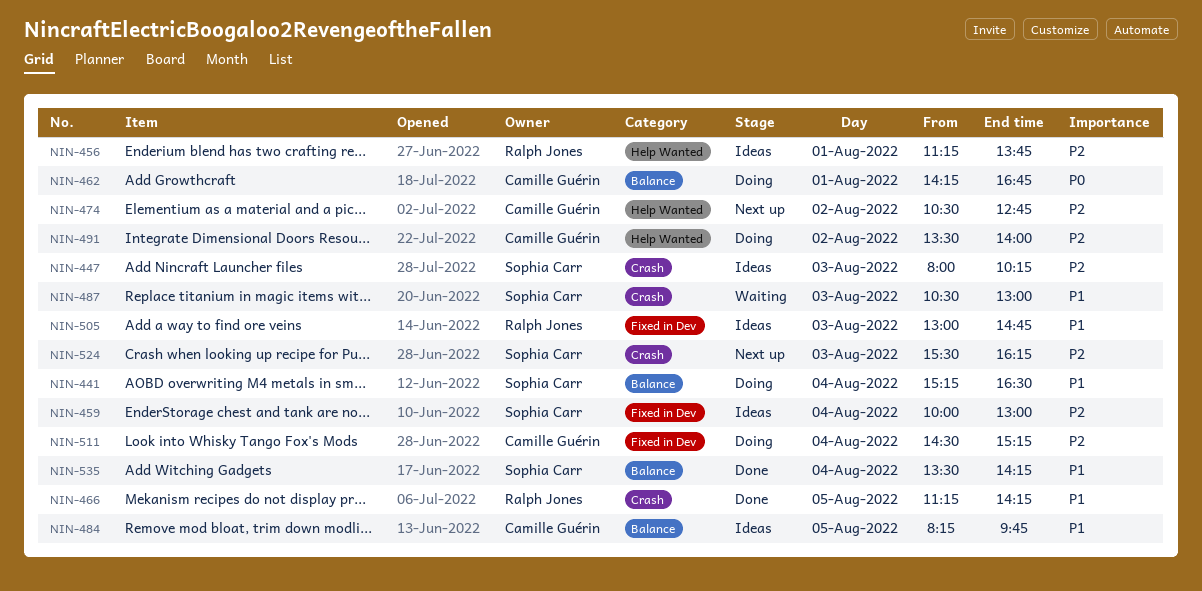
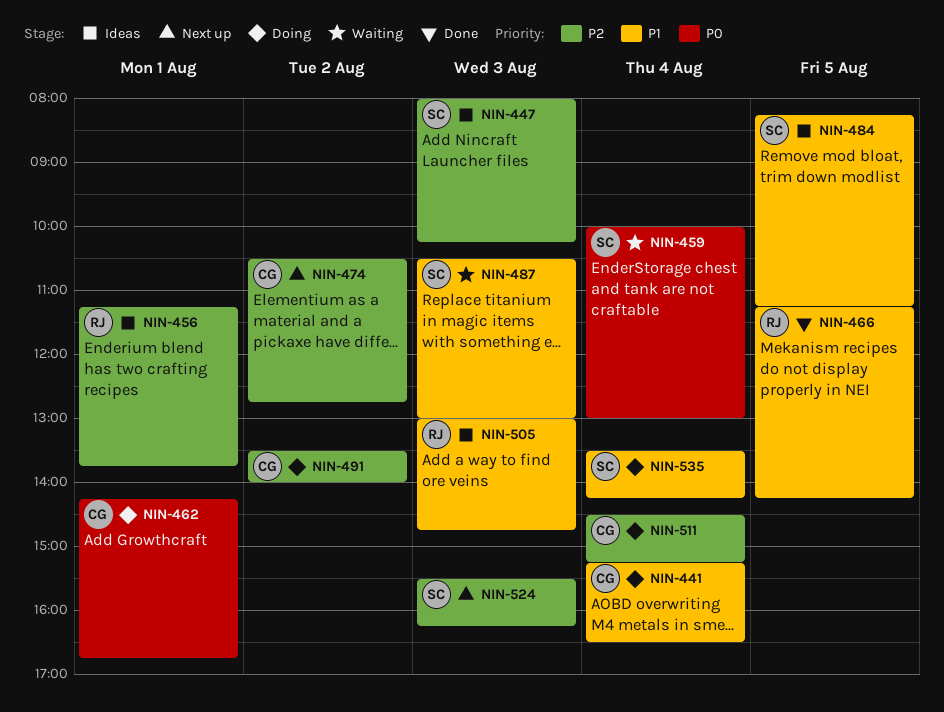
NIN-441, owner: Sophia Carr -> Camille Guérin
NIN-459, status: Ideas -> Waiting
NIN-459, priority: P2 -> P0
NIN-484, owner: Camille Guérin -> Sophia Carr
NIN-484, ends: 09:45 -> 11:15
NIN-535, status: Done -> Doing

